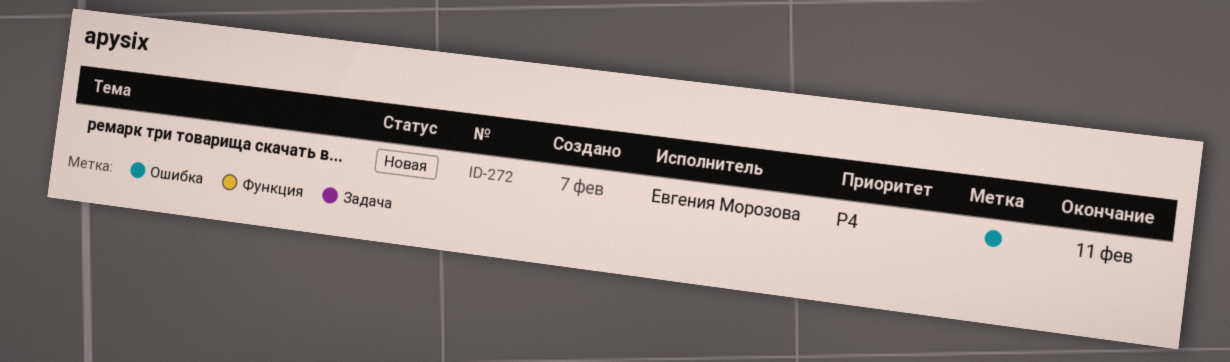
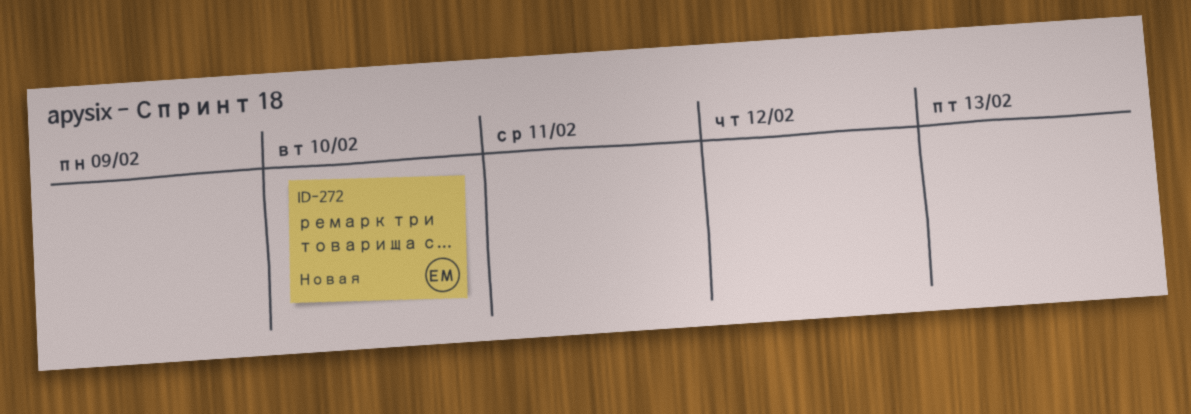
ID-272, due: Feb 11 -> Feb 10

